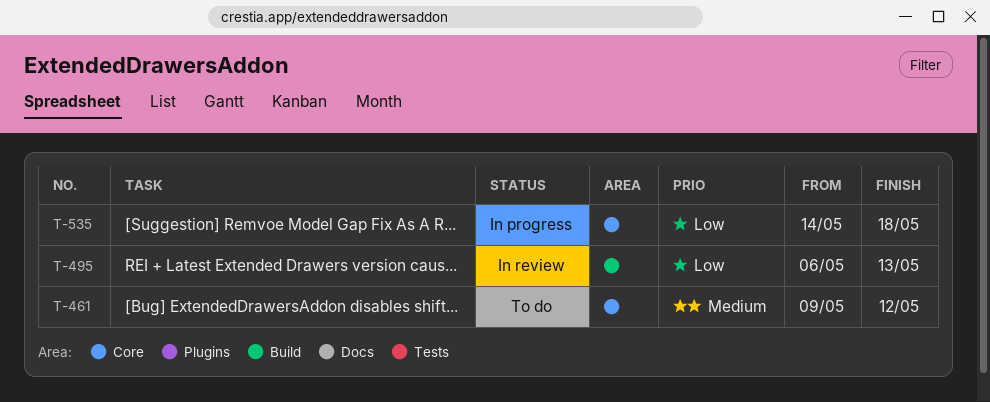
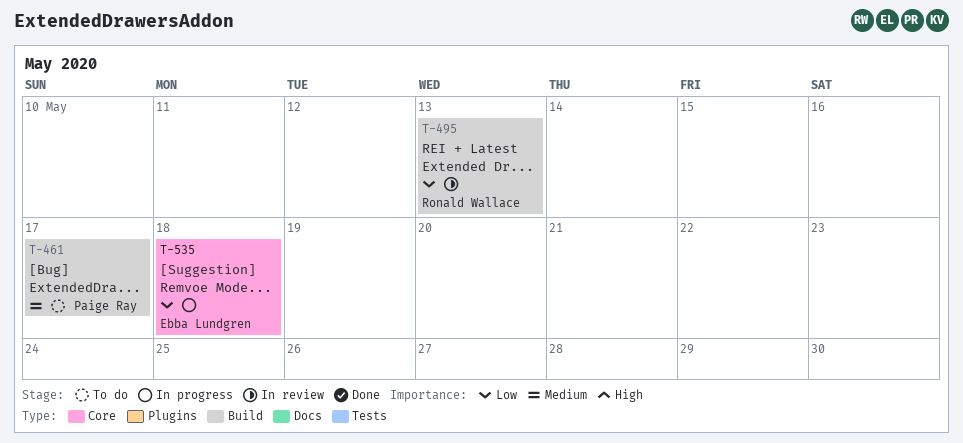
T-461, label: Core -> Build
T-461, due: May 12 -> May 17

